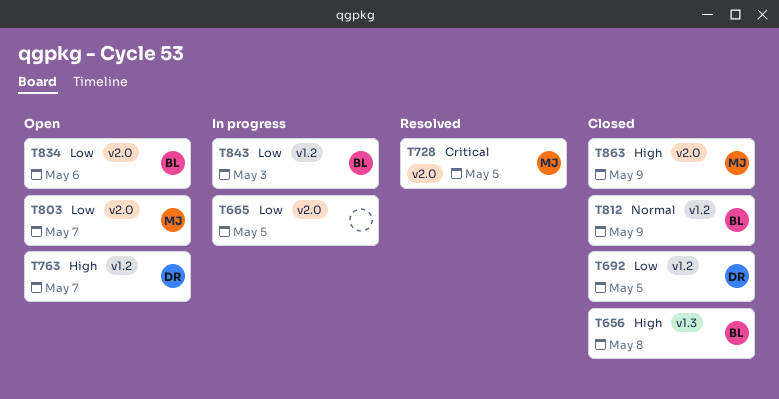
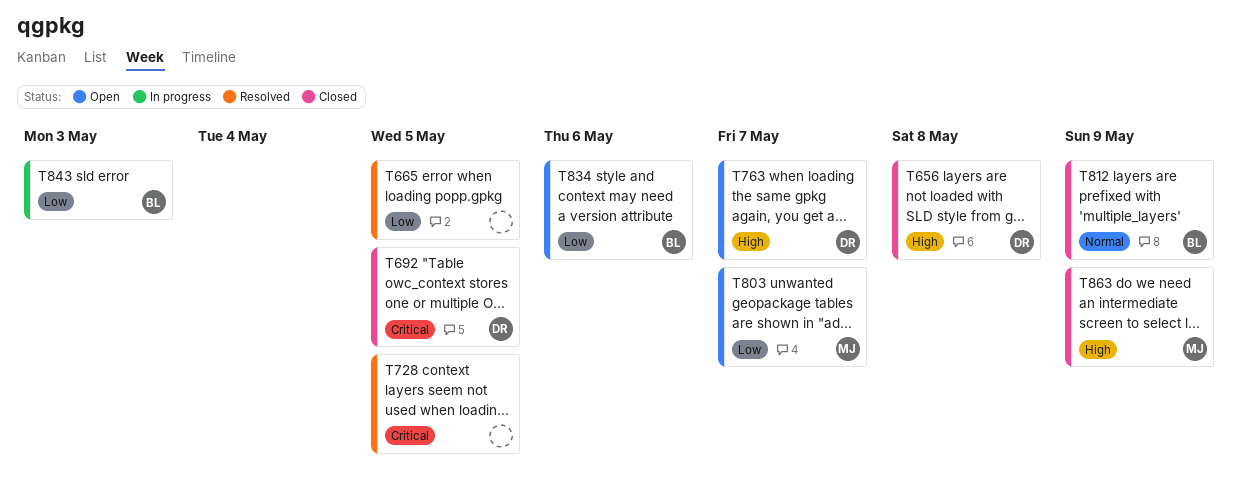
T656, owner: BL -> DR
T665, status: In progress -> Resolved
T692, priority: Low -> Critical
T728, owner: MJ -> none

